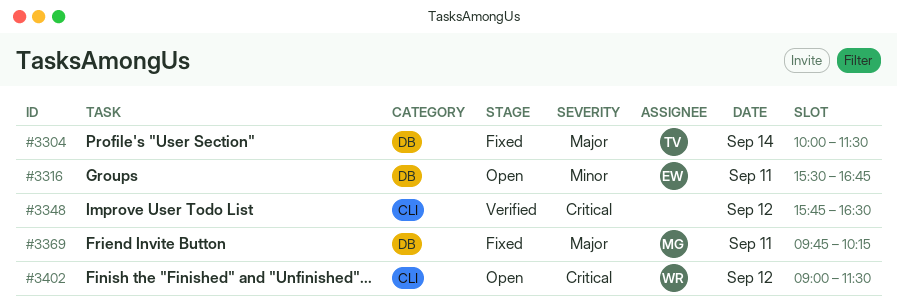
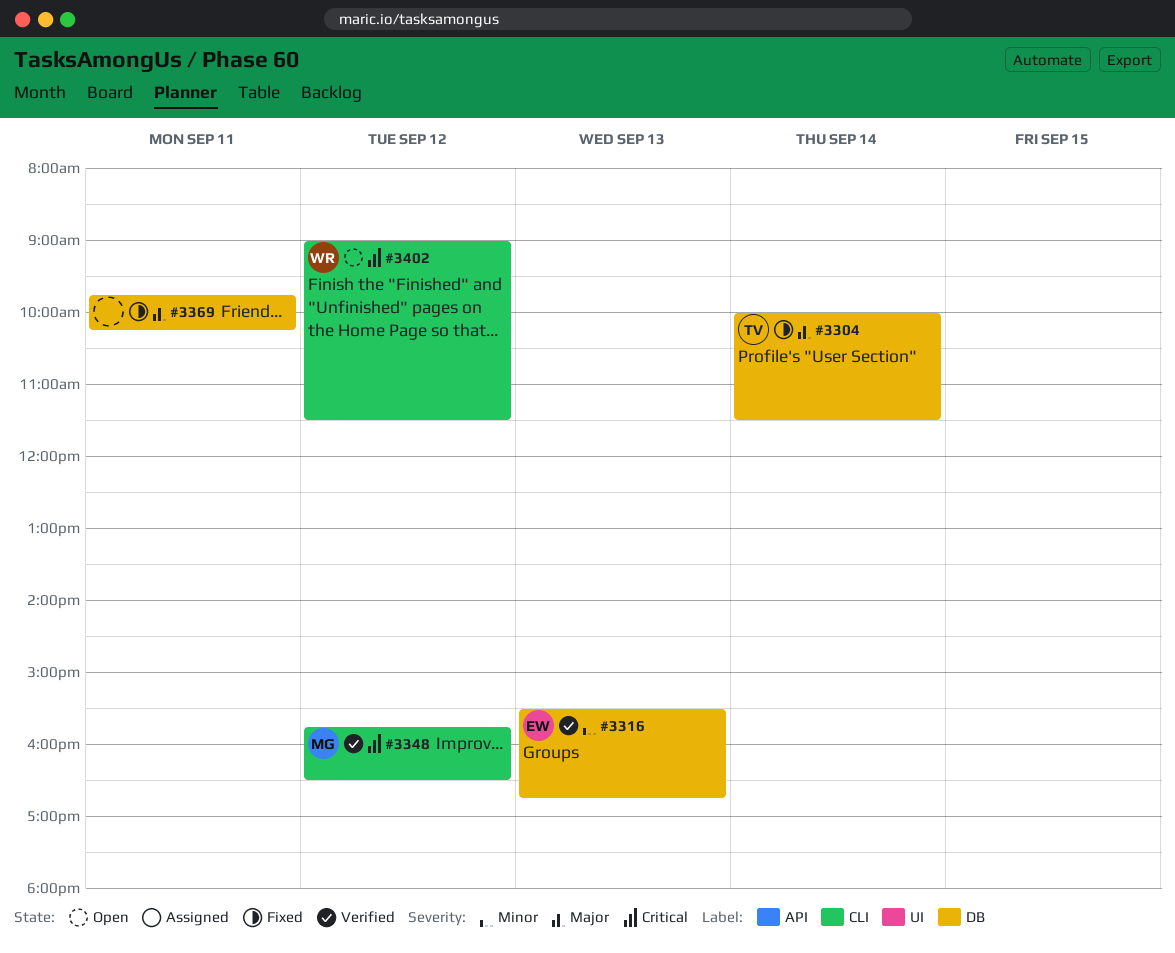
#3316, status: Open -> Verified
#3316, day: Sep 11 -> Sep 13
#3348, owner: none -> MG
#3369, owner: MG -> none

